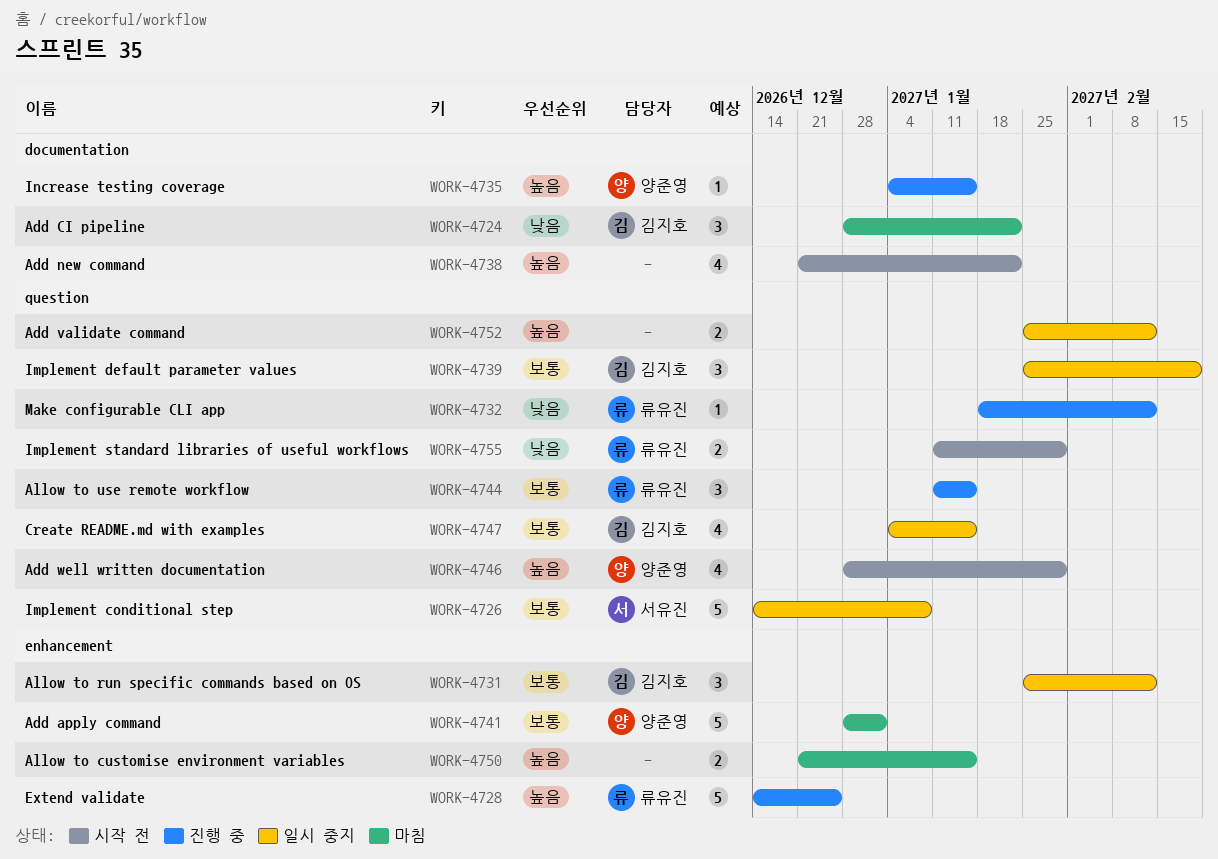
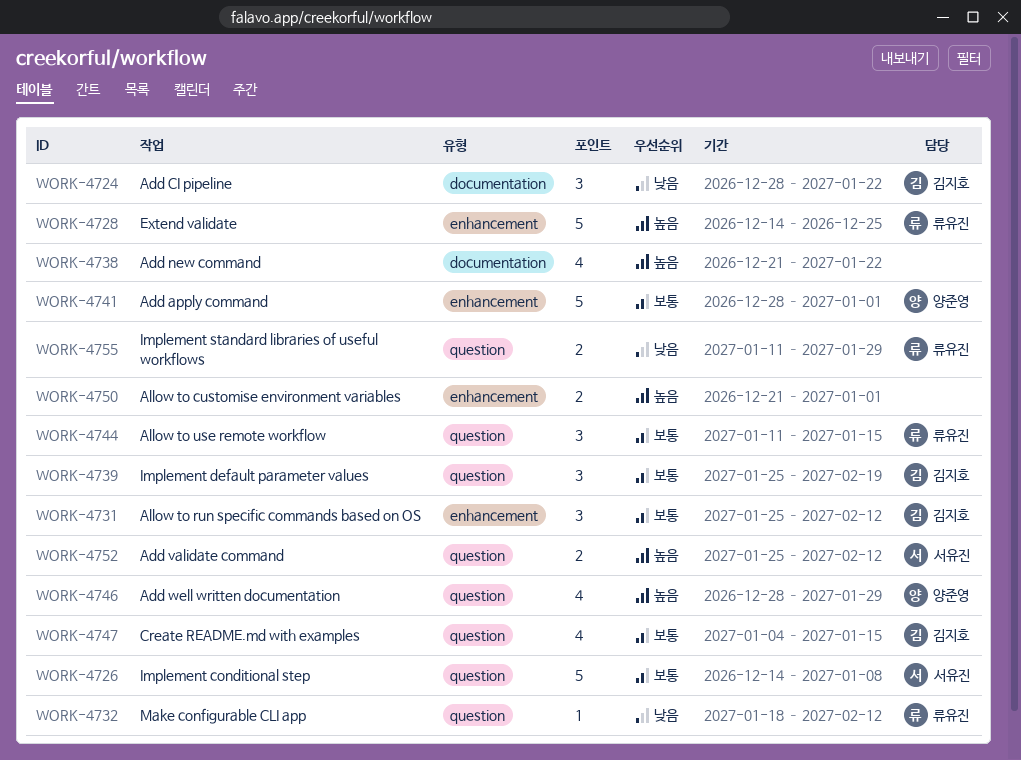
WORK-4735: present -> none
WORK-4750, due: Jan 15 -> Jan 1
WORK-4752, owner: none -> 서유진

